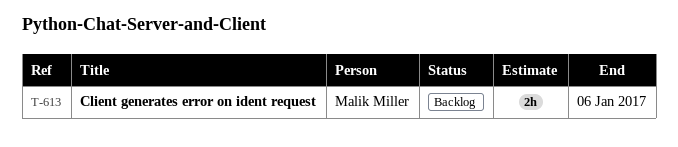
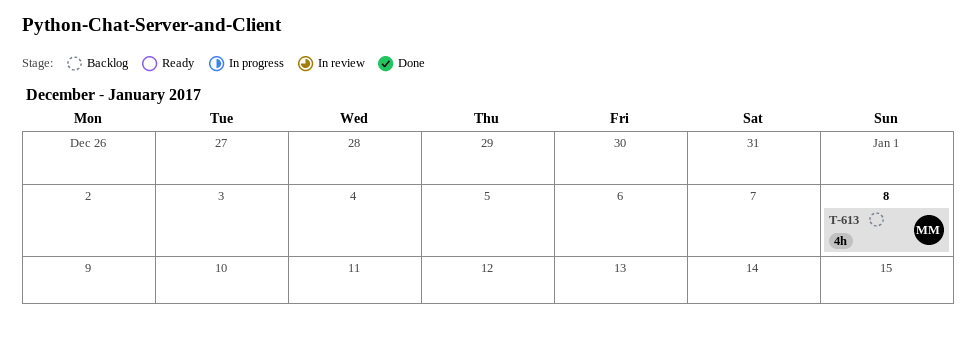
T-613, estimate: 2h -> 4h
T-613, due: Jan 6 -> Jan 8

